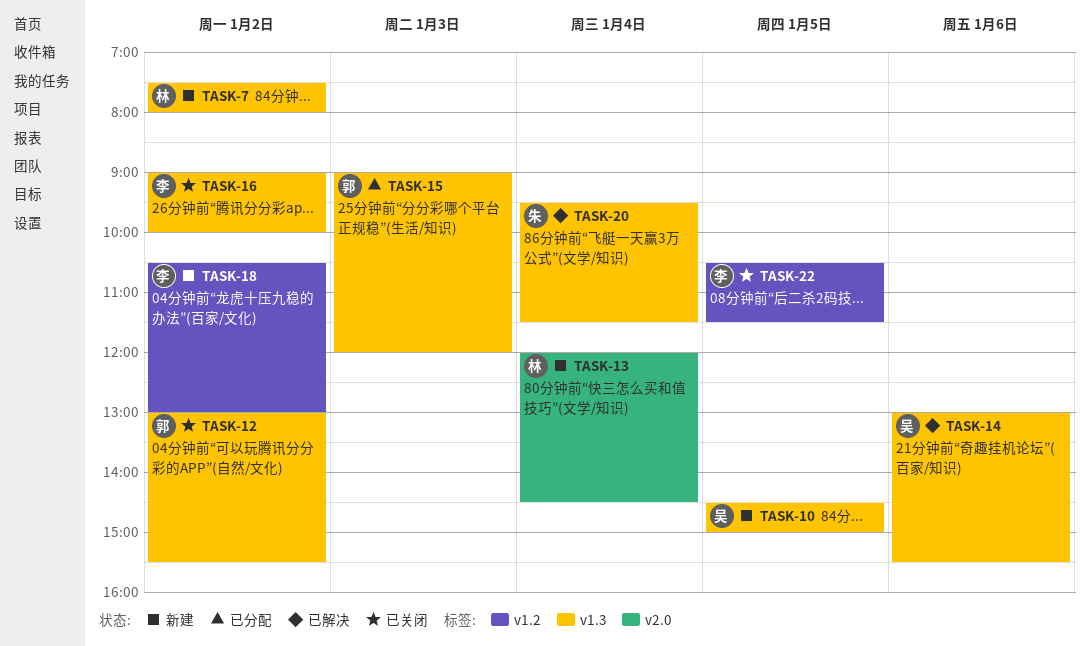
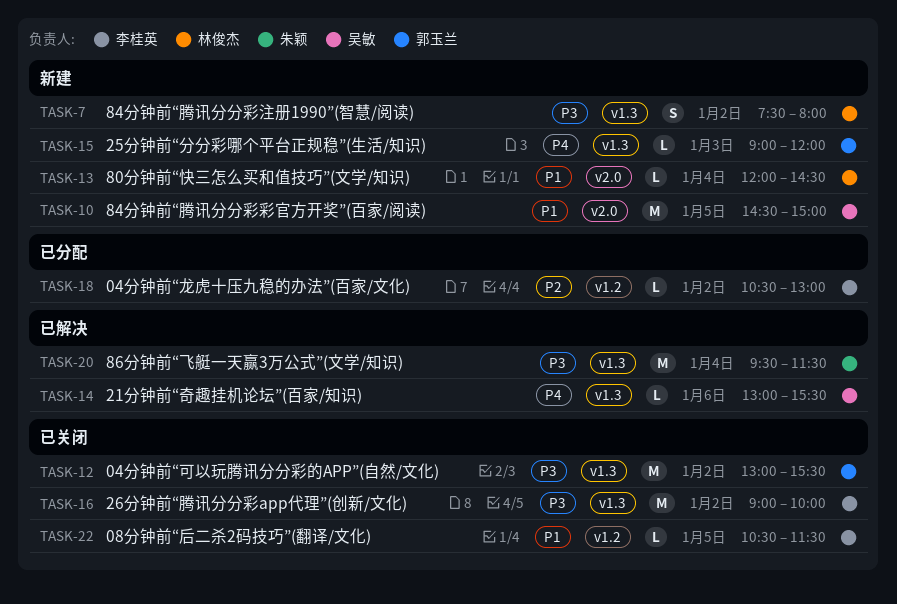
TASK-10, label: v1.3 -> v2.0
TASK-15, status: 已分配 -> 新建
TASK-18, status: 新建 -> 已分配

